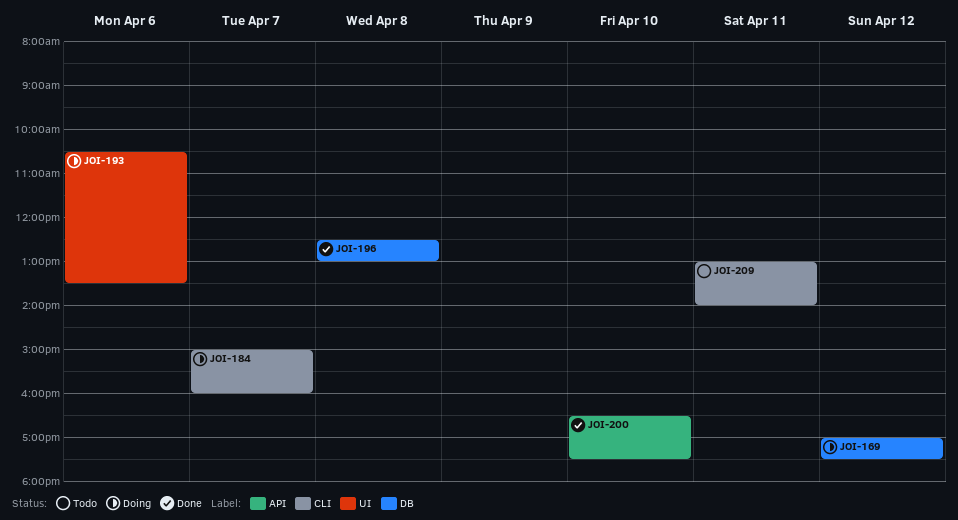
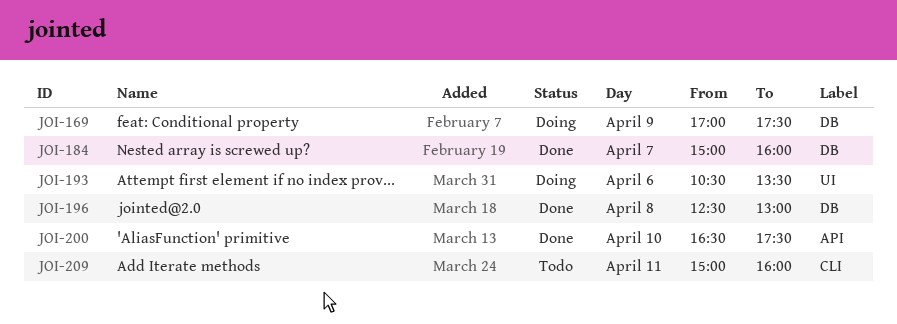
JOI-169, day: Apr 12 -> Apr 9
JOI-184, status: Doing -> Done
JOI-184, label: CLI -> DB
JOI-209, begins: 13:00 -> 15:00
JOI-209, ends: 14:00 -> 16:00

